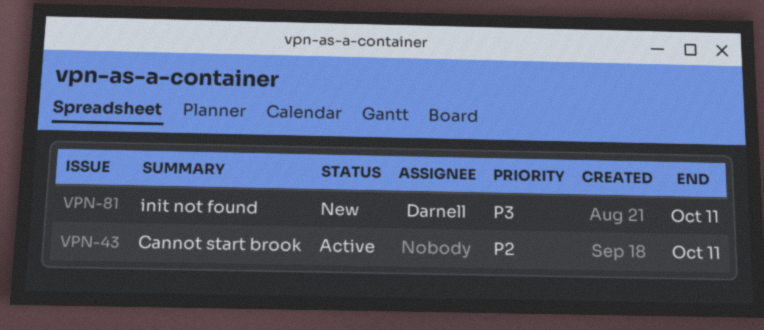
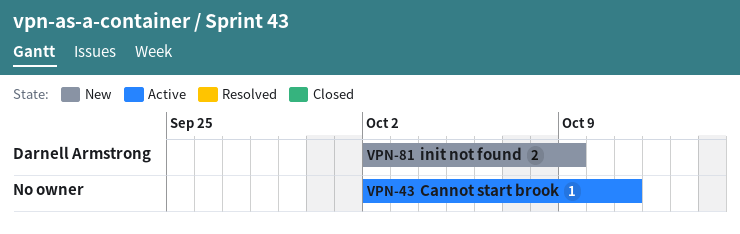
VPN-81, due: Oct 11 -> Oct 9

